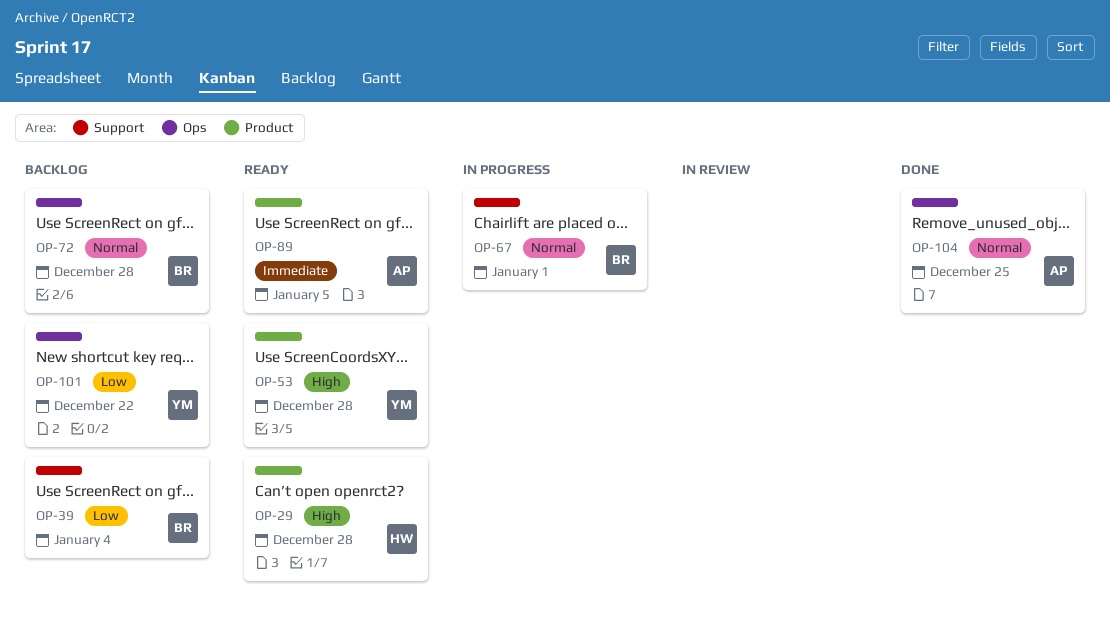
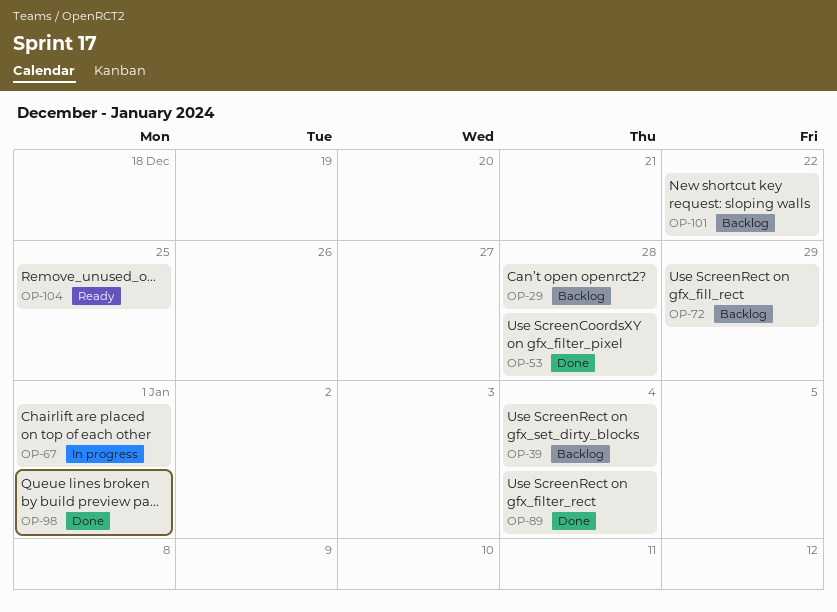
OP-29, status: Ready -> Backlog
OP-53, status: Ready -> Done
OP-72, due: Dec 28 -> Dec 29
OP-89, status: Ready -> Done
OP-89, due: Jan 5 -> Jan 4
OP-98: none -> present
OP-104, status: Done -> Ready

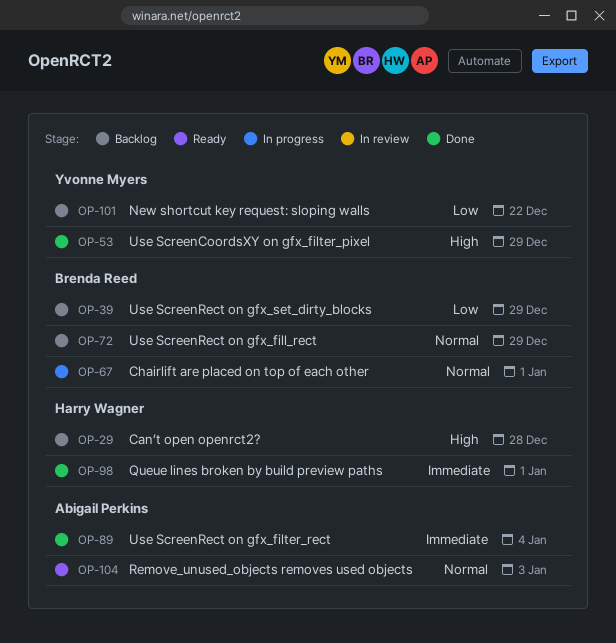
OP-39, due: Jan 4 -> Dec 29
OP-53, due: Dec 28 -> Dec 29
OP-104, due: Dec 25 -> Jan 3

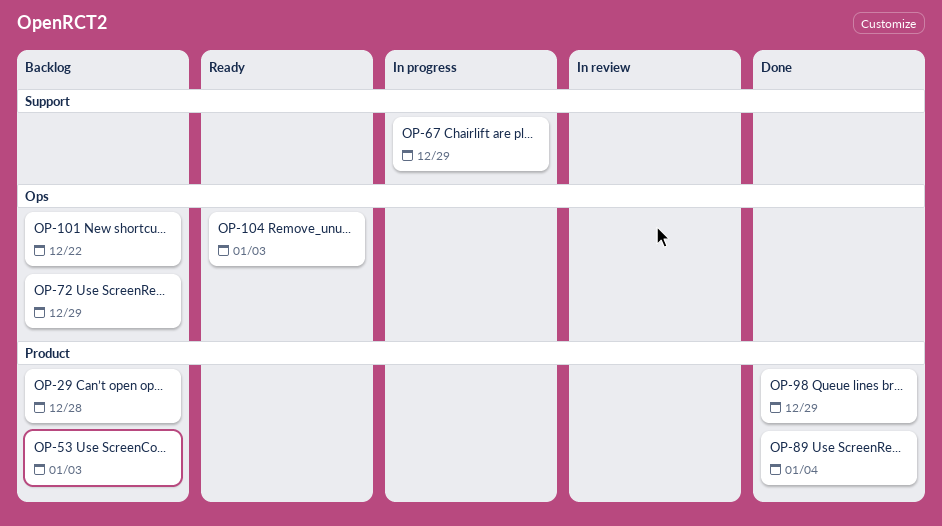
OP-39: present -> none
OP-53, status: Done -> Backlog
OP-53, due: Dec 29 -> Jan 3
OP-67, due: Jan 1 -> Dec 29
OP-98, due: Jan 1 -> Dec 29

